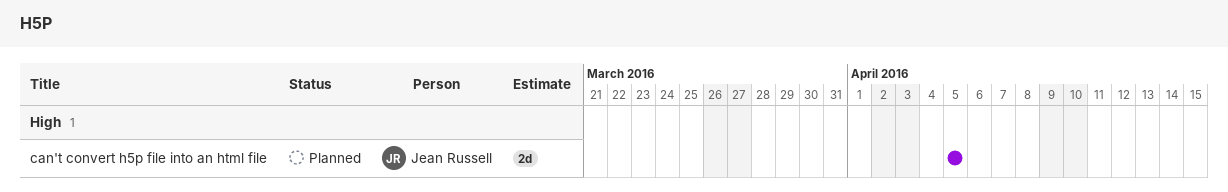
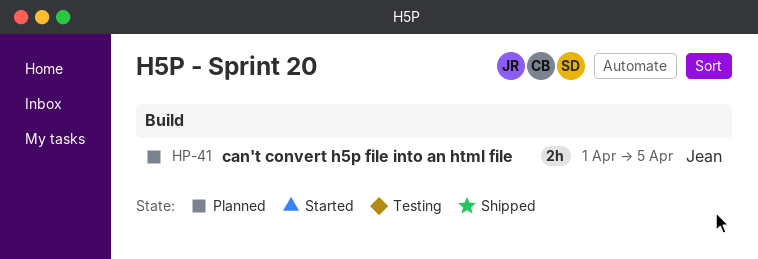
can't convert h5p file into an html file, estimate: 2d -> 2h
can't convert h5p file into an html file, start: Apr 5 -> Apr 1

